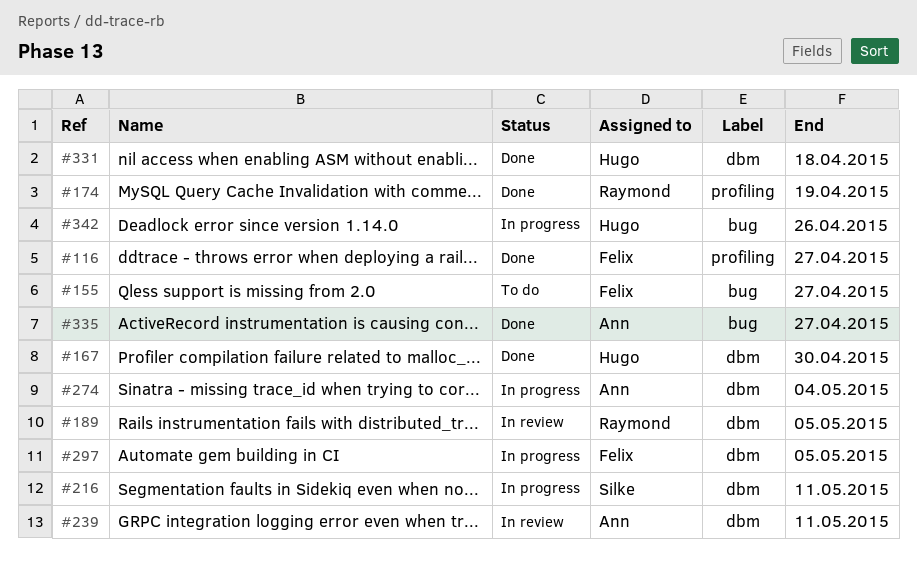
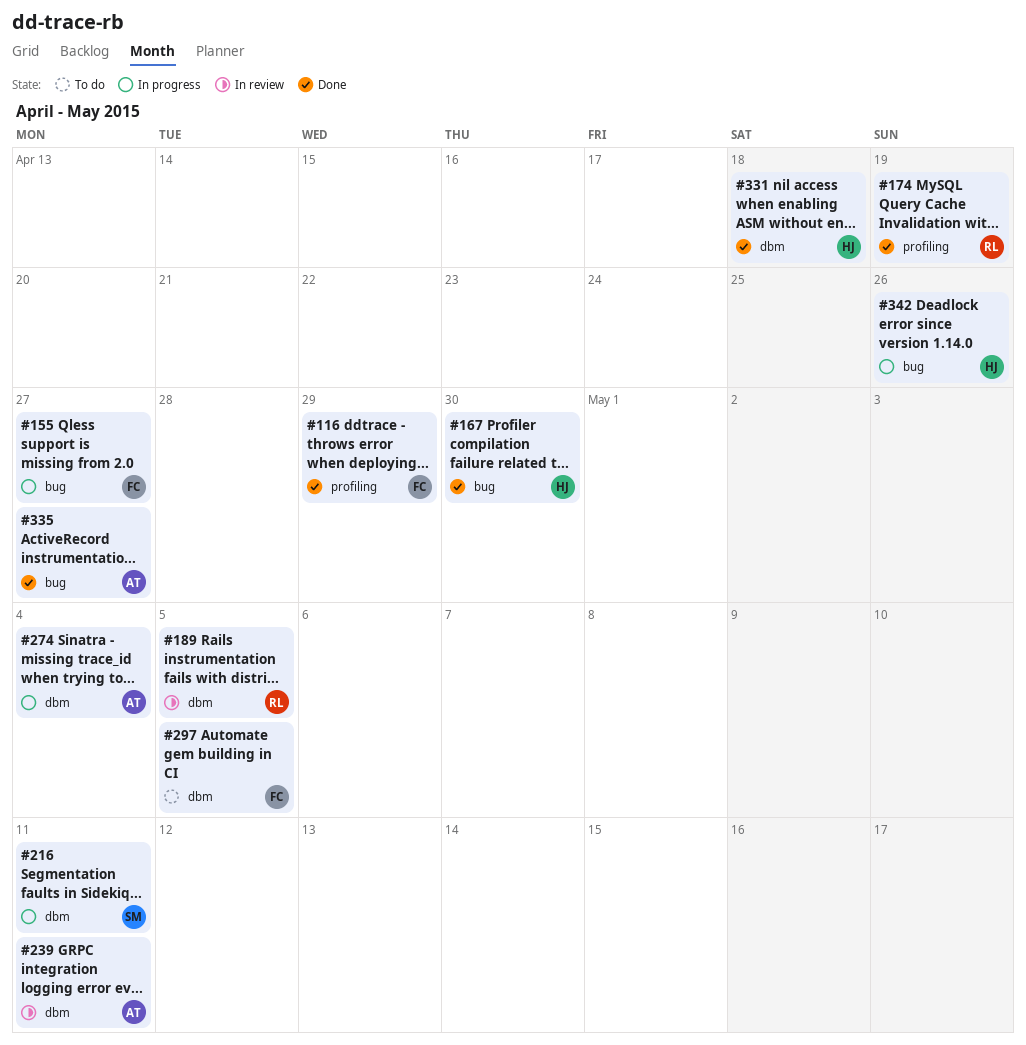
#116, due: Apr 27 -> Apr 29
#155, status: To do -> In progress
#167, label: dbm -> bug
#297, status: In progress -> To do

